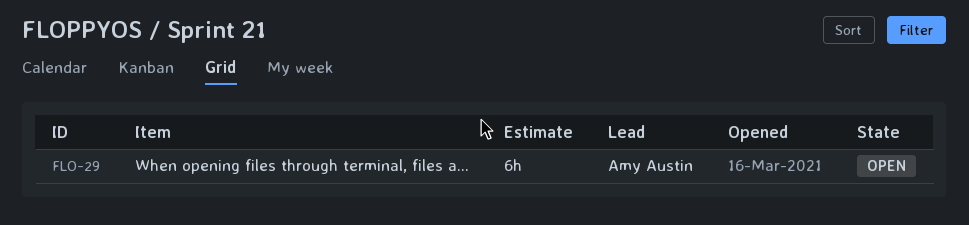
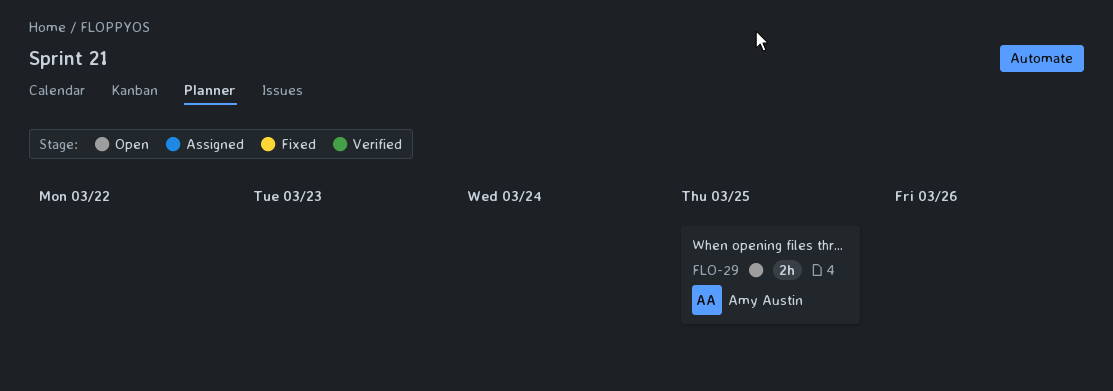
FLO-29, estimate: 6h -> 2h

